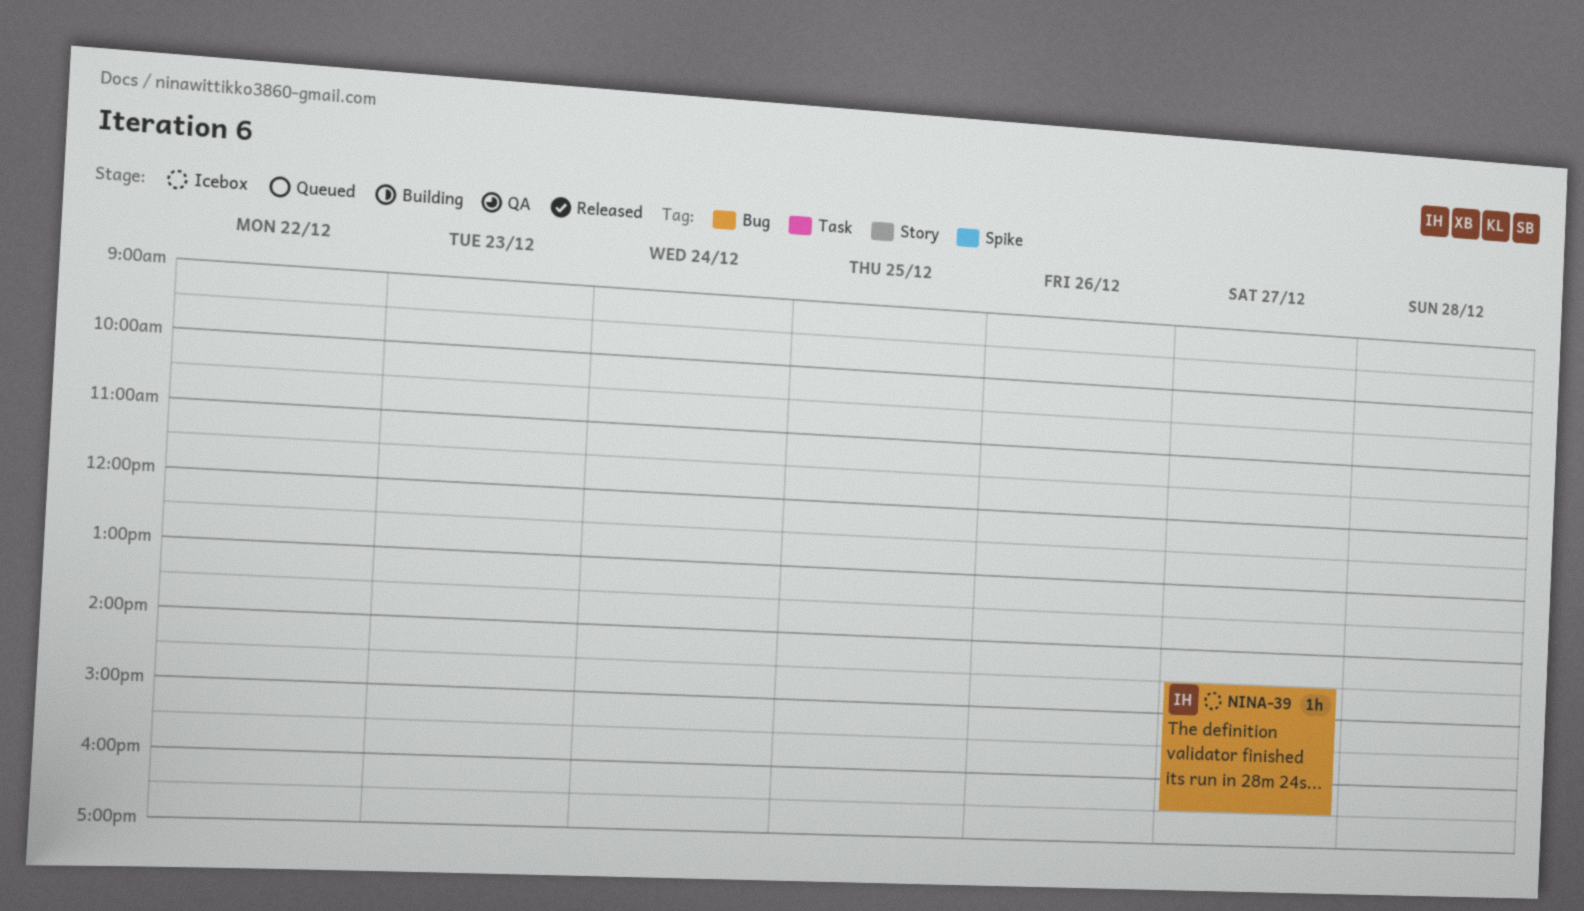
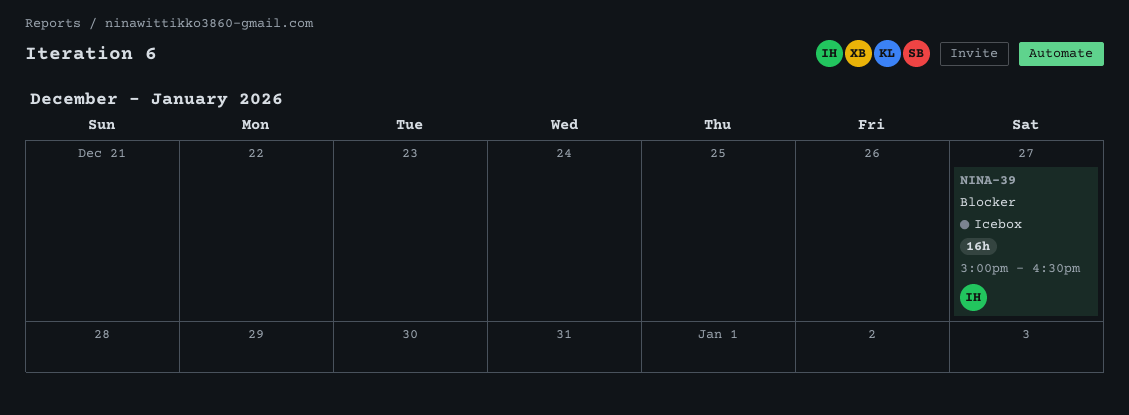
NINA-39, estimate: 1h -> 16h
NINA-39, begins: 14:30 -> 15:00

